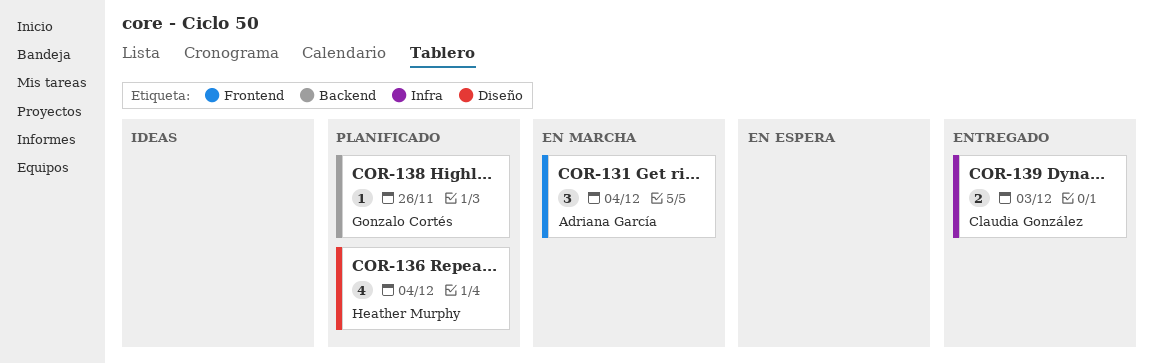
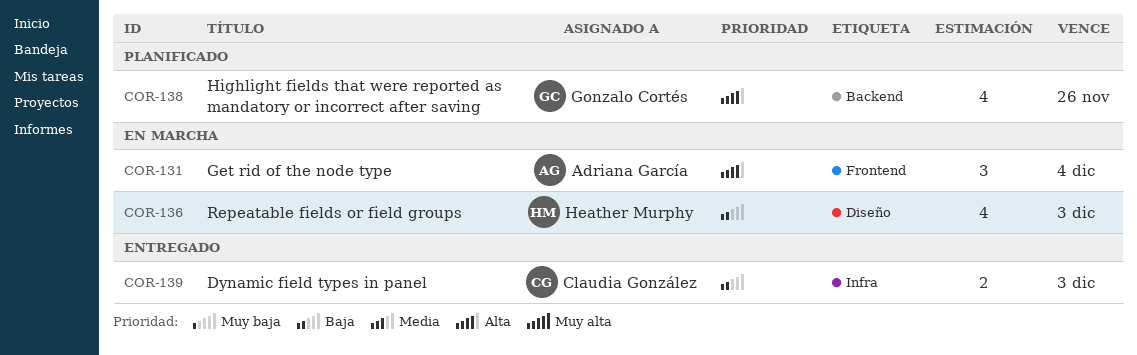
COR-136, status: Planificado -> En marcha
COR-136, due: Dec 4 -> Dec 3
COR-138, estimate: 1 -> 4

